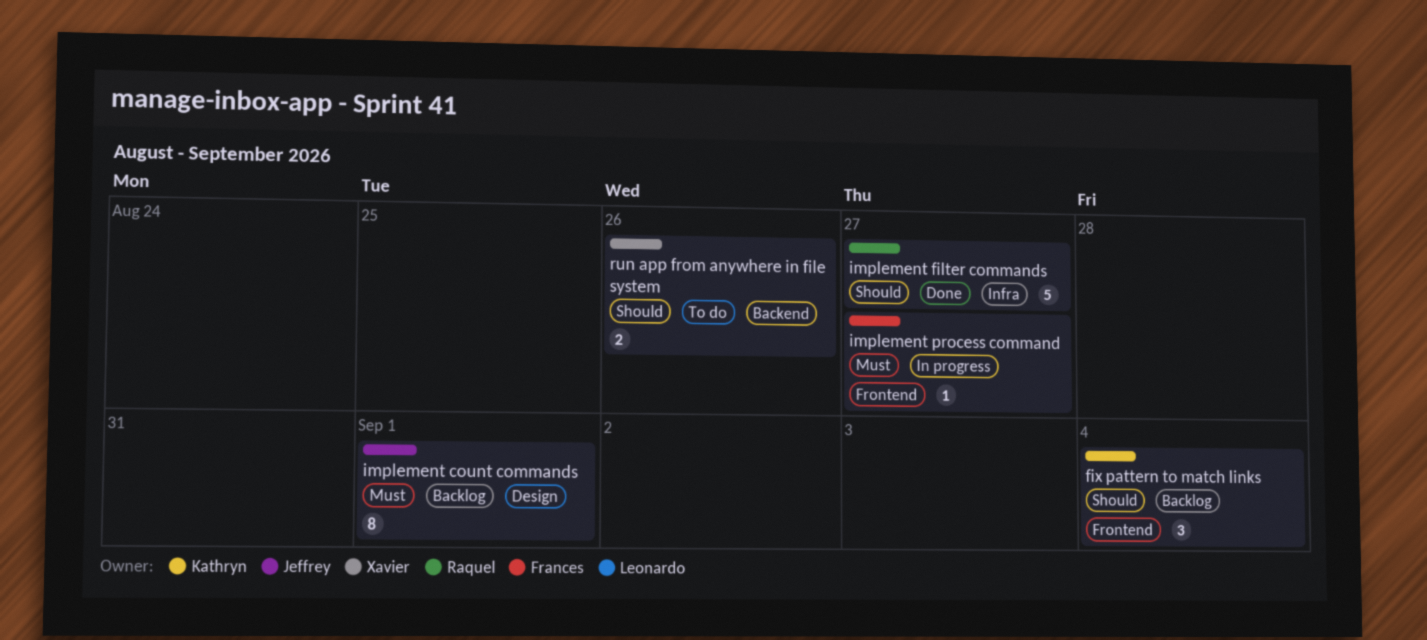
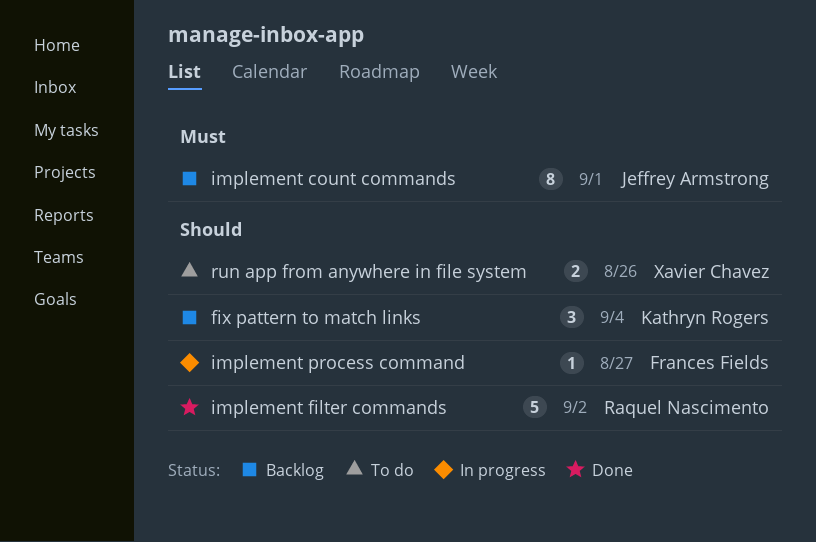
implement filter commands, due: Aug 27 -> Sep 2
implement process command, priority: Must -> Should

